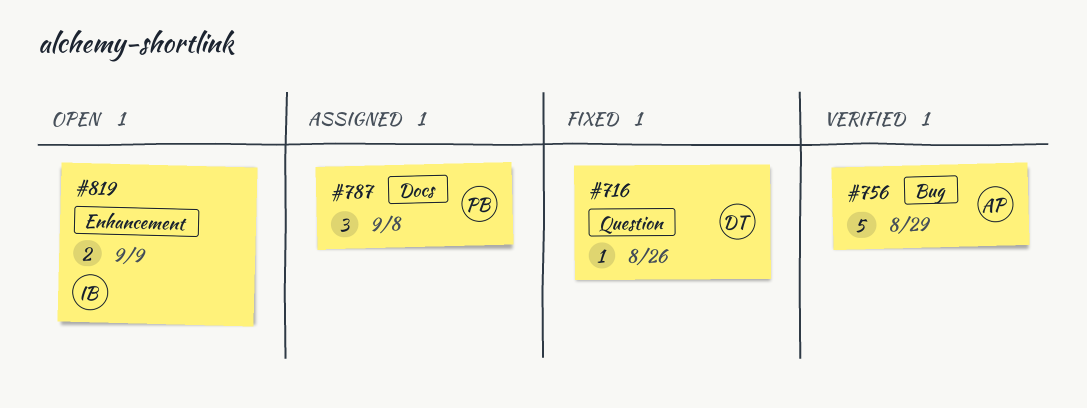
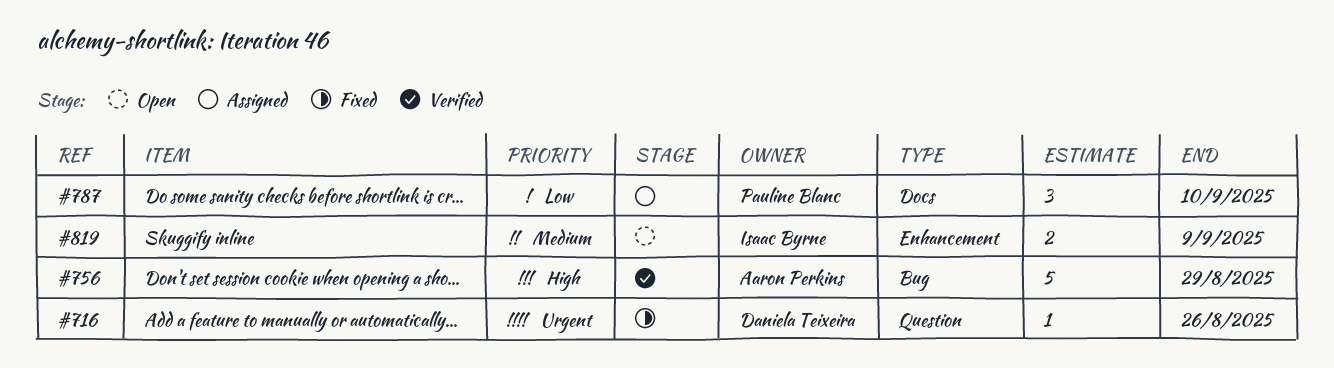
#787, due: Sep 8 -> Sep 10

